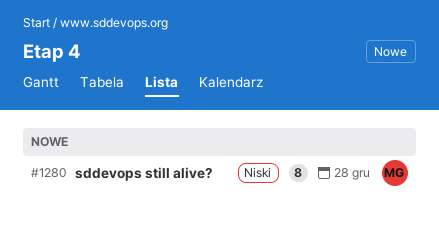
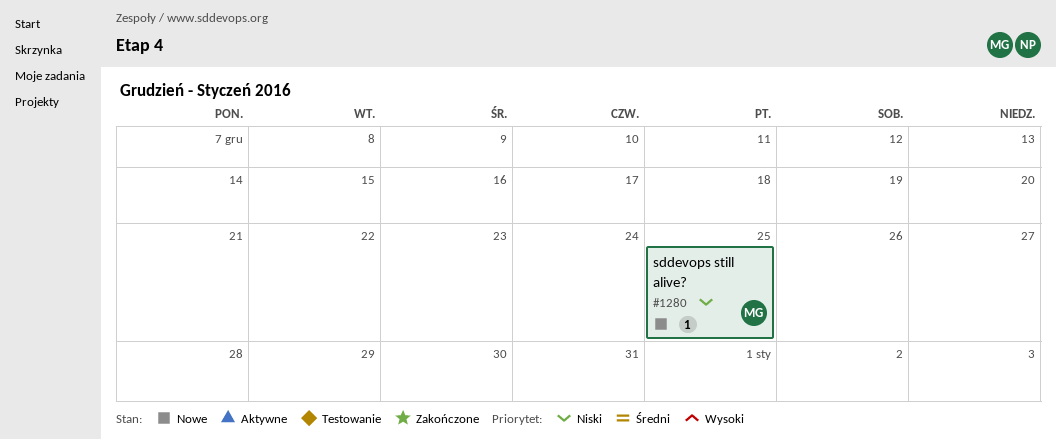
#1280, estimate: 8 -> 1
#1280, due: Dec 28 -> Dec 25

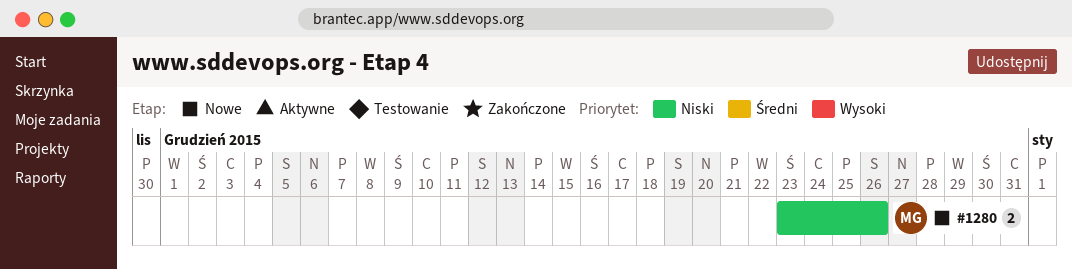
#1280, estimate: 1 -> 2
#1280, due: Dec 25 -> Dec 26

